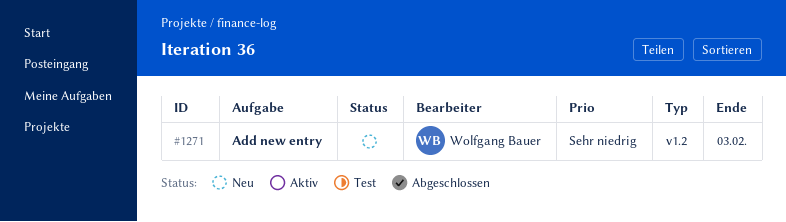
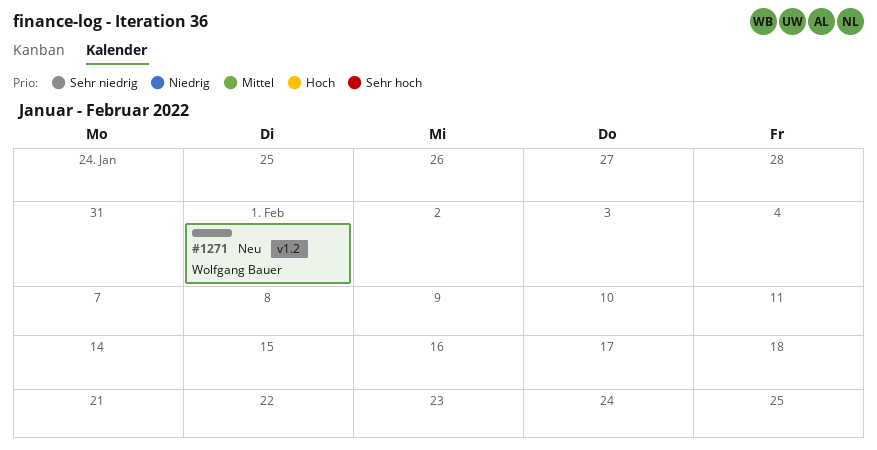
#1271, due: Feb 3 -> Feb 1

